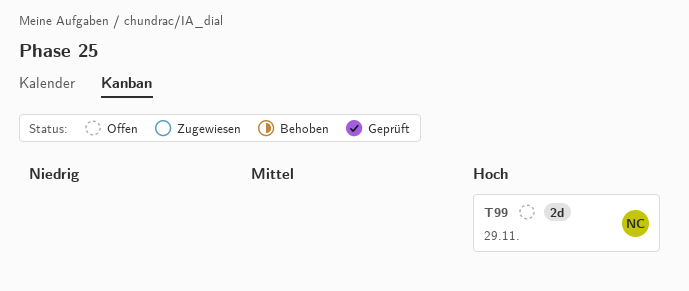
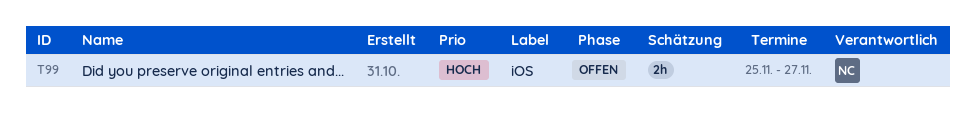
T99, estimate: 2d -> 2h
T99, due: Nov 29 -> Nov 27

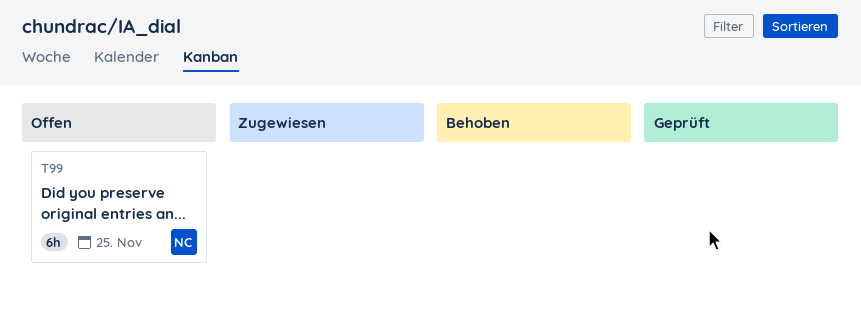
T99, estimate: 2h -> 6h
T99, due: Nov 27 -> Nov 25

